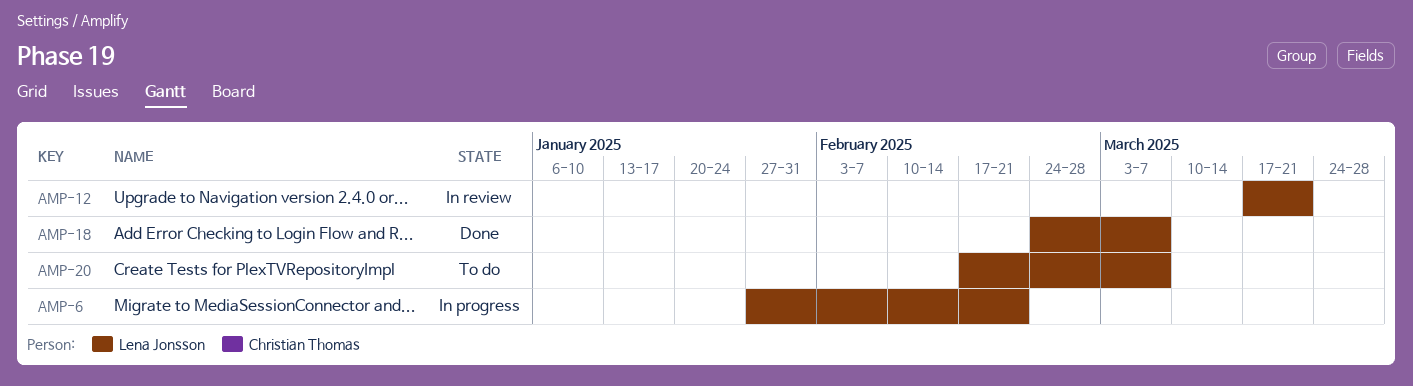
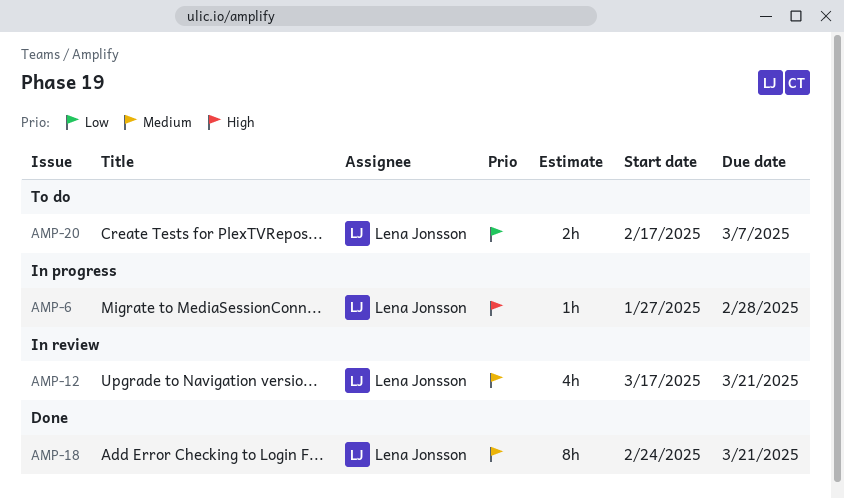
AMP-6, due: Feb 21 -> Feb 28
AMP-18, due: Mar 7 -> Mar 21

